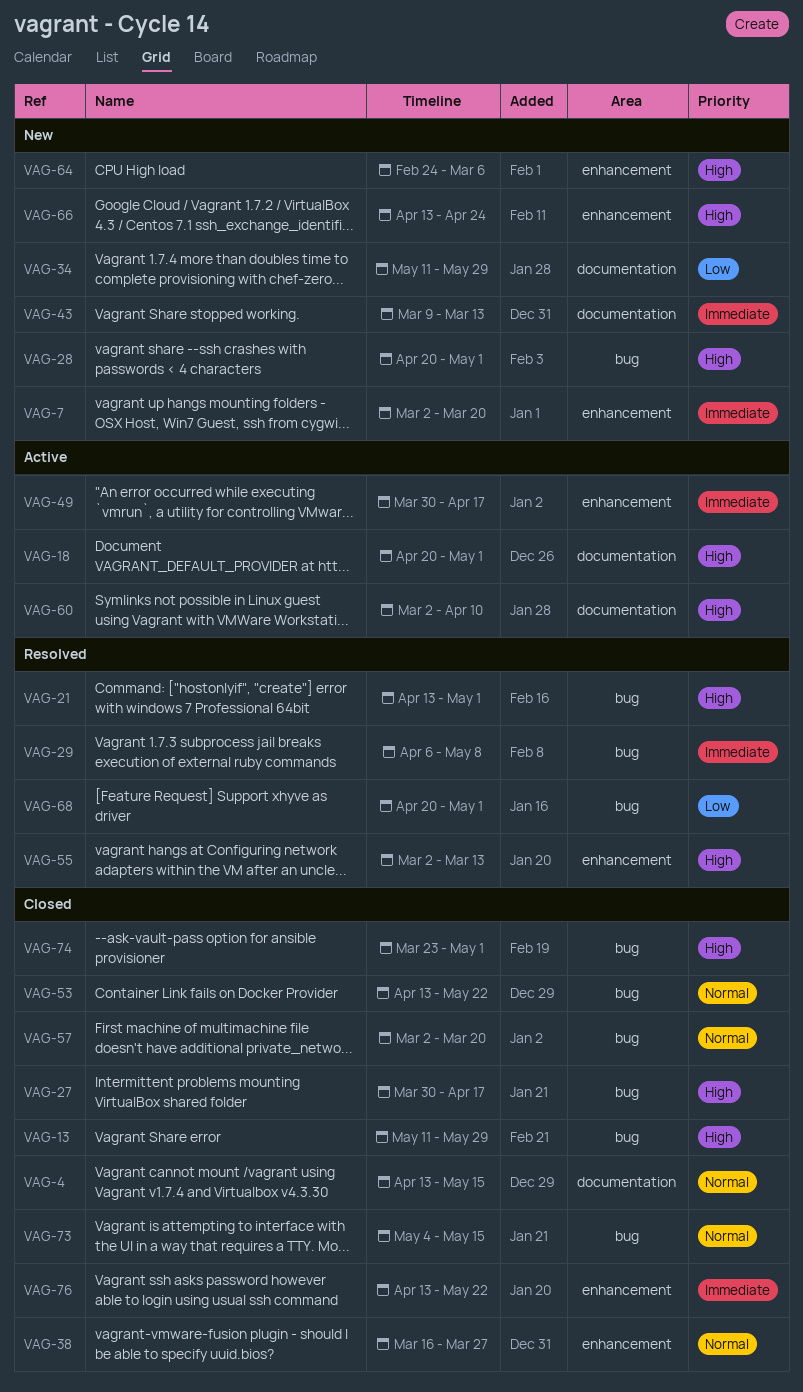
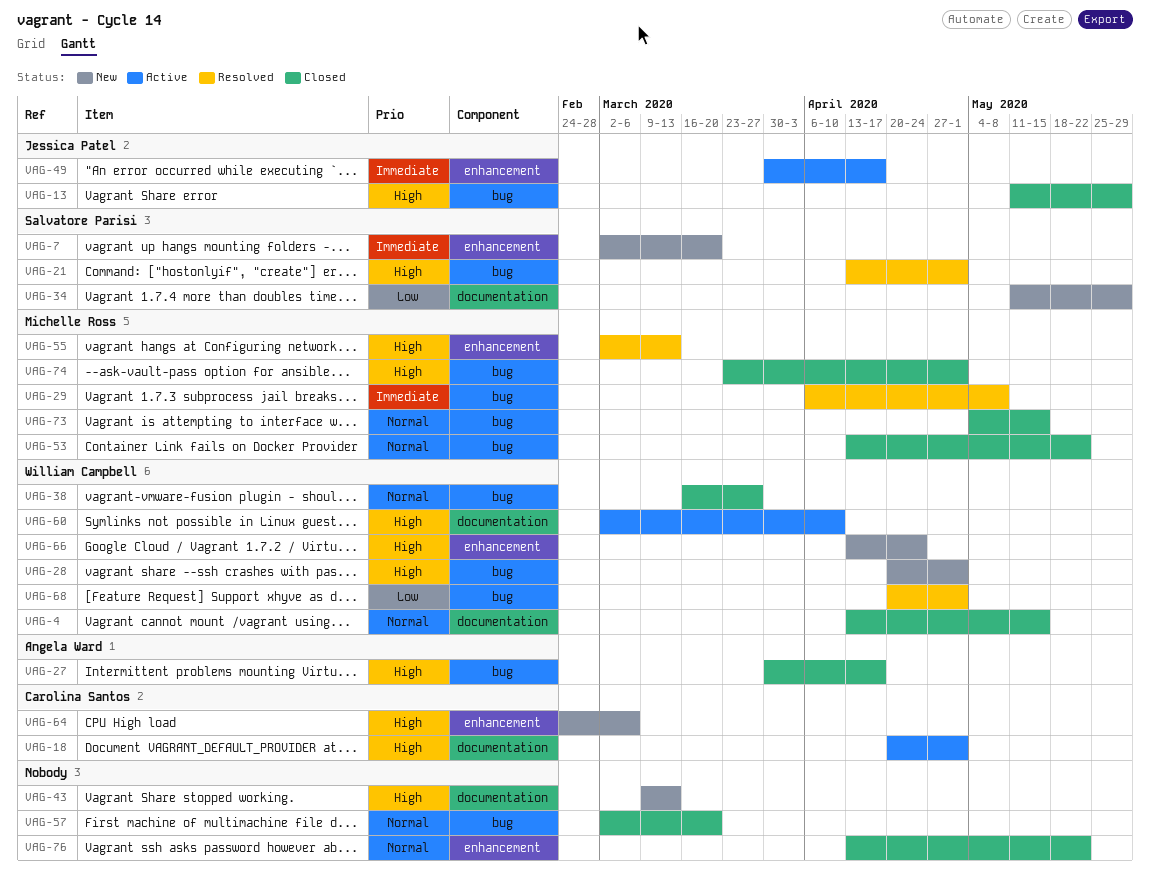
VAG-38, label: enhancement -> bug
VAG-43, priority: Immediate -> High
VAG-76, priority: Immediate -> Normal

